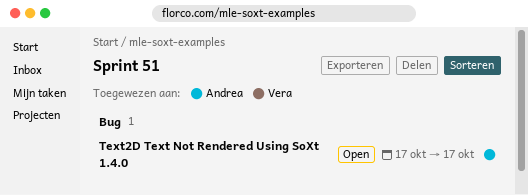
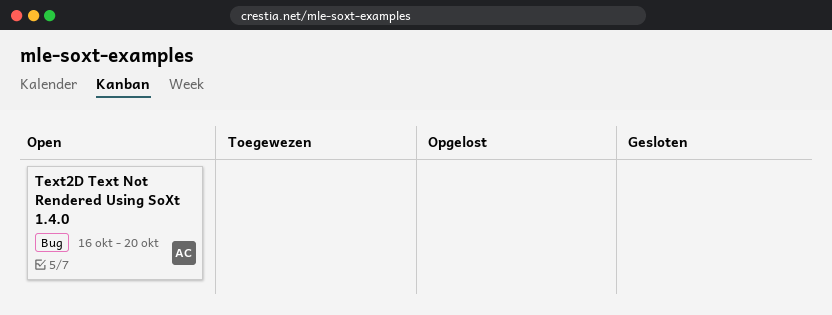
Text2D Text Not Rendered Using SoXt 1.4.0, start: Oct 17 -> Oct 16
Text2D Text Not Rendered Using SoXt 1.4.0, due: Oct 17 -> Oct 20

